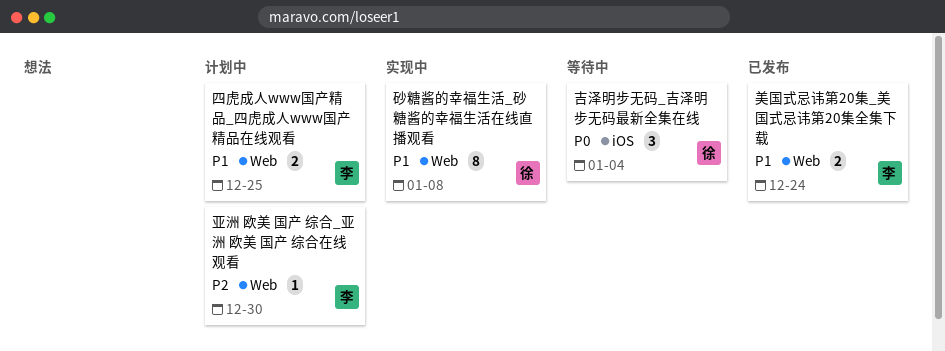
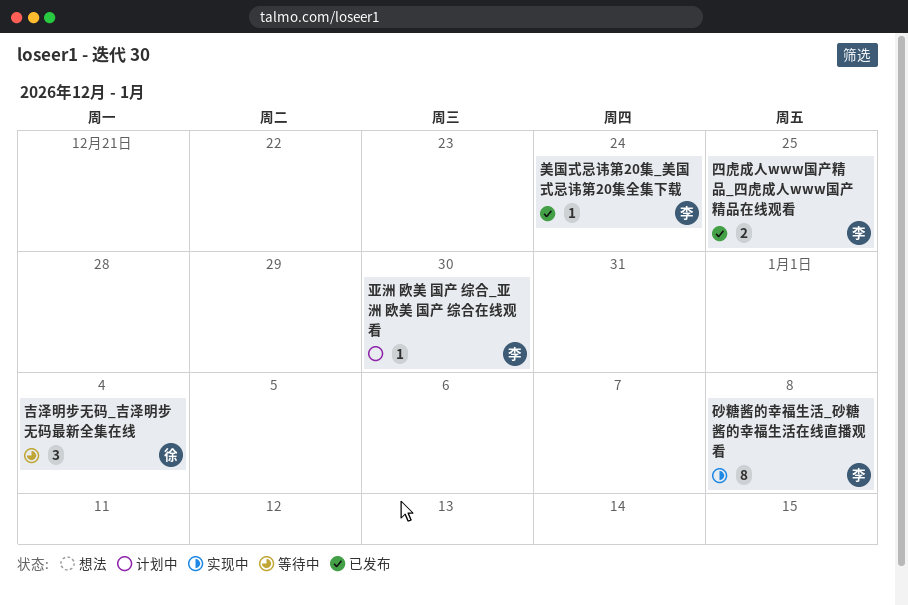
四虎成人www国产精品_四虎成人www国产精品在线观看, status: 计划中 -> 已发布
砂糖酱的幸福生活_砂糖酱的幸福生活在线直播观看, owner: 徐 -> 李
美国式忌讳第20集_美国式忌讳第20集全集下载, estimate: 2 -> 1

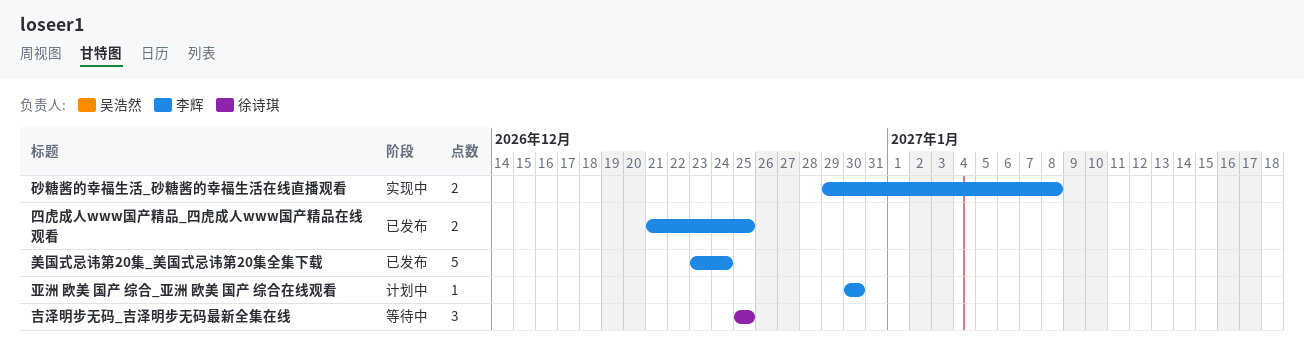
吉泽明步无码_吉泽明步无码最新全集在线, due: Jan 4 -> Dec 25
砂糖酱的幸福生活_砂糖酱的幸福生活在线直播观看, estimate: 8 -> 2
美国式忌讳第20集_美国式忌讳第20集全集下载, estimate: 1 -> 5

